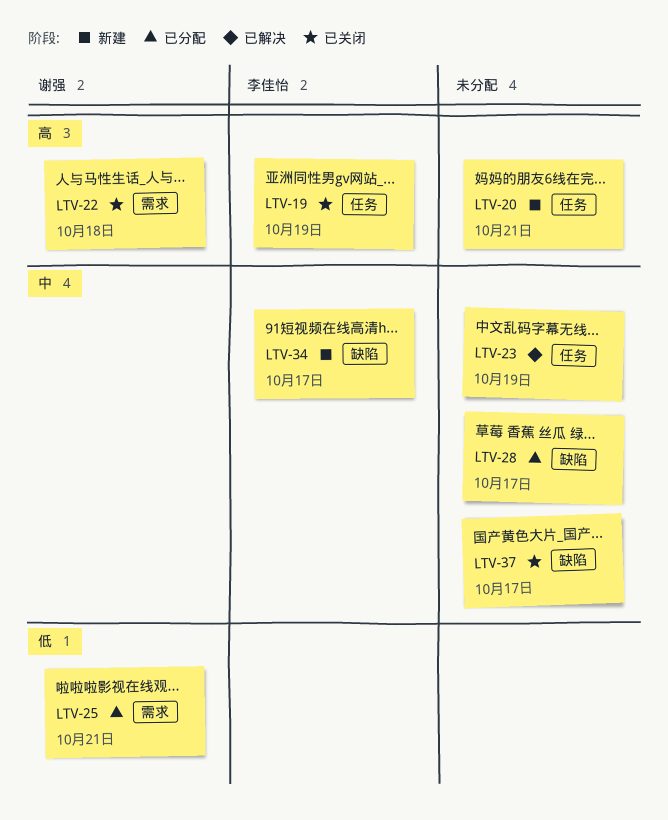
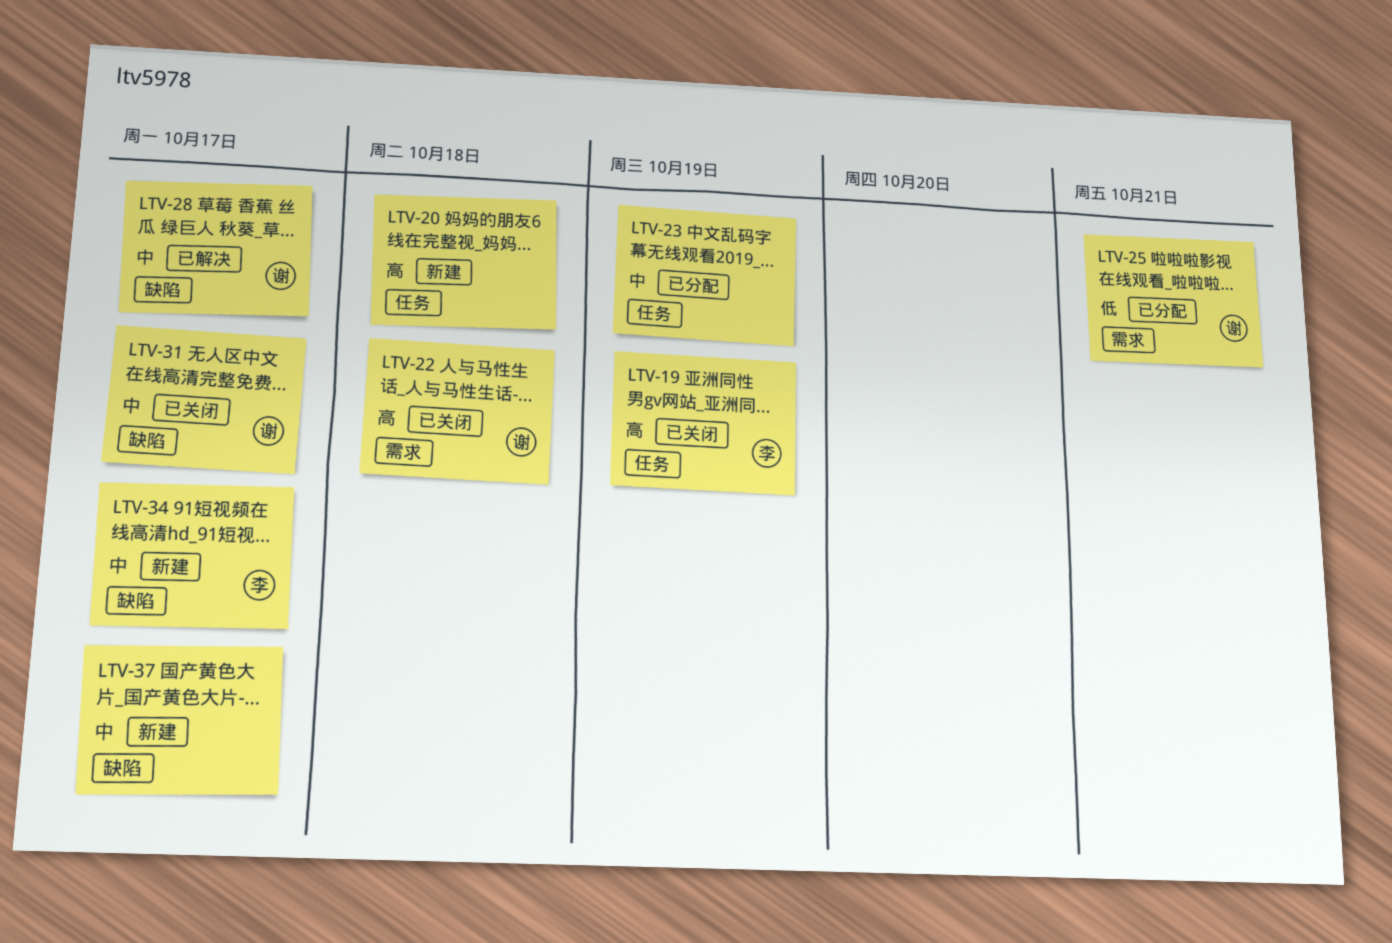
LTV-20, due: Oct 21 -> Oct 18
LTV-23, status: 已解决 -> 已分配
LTV-28, status: 已分配 -> 已解决
LTV-28, owner: none -> 谢强
LTV-31: none -> present
LTV-37, status: 已关闭 -> 新建

